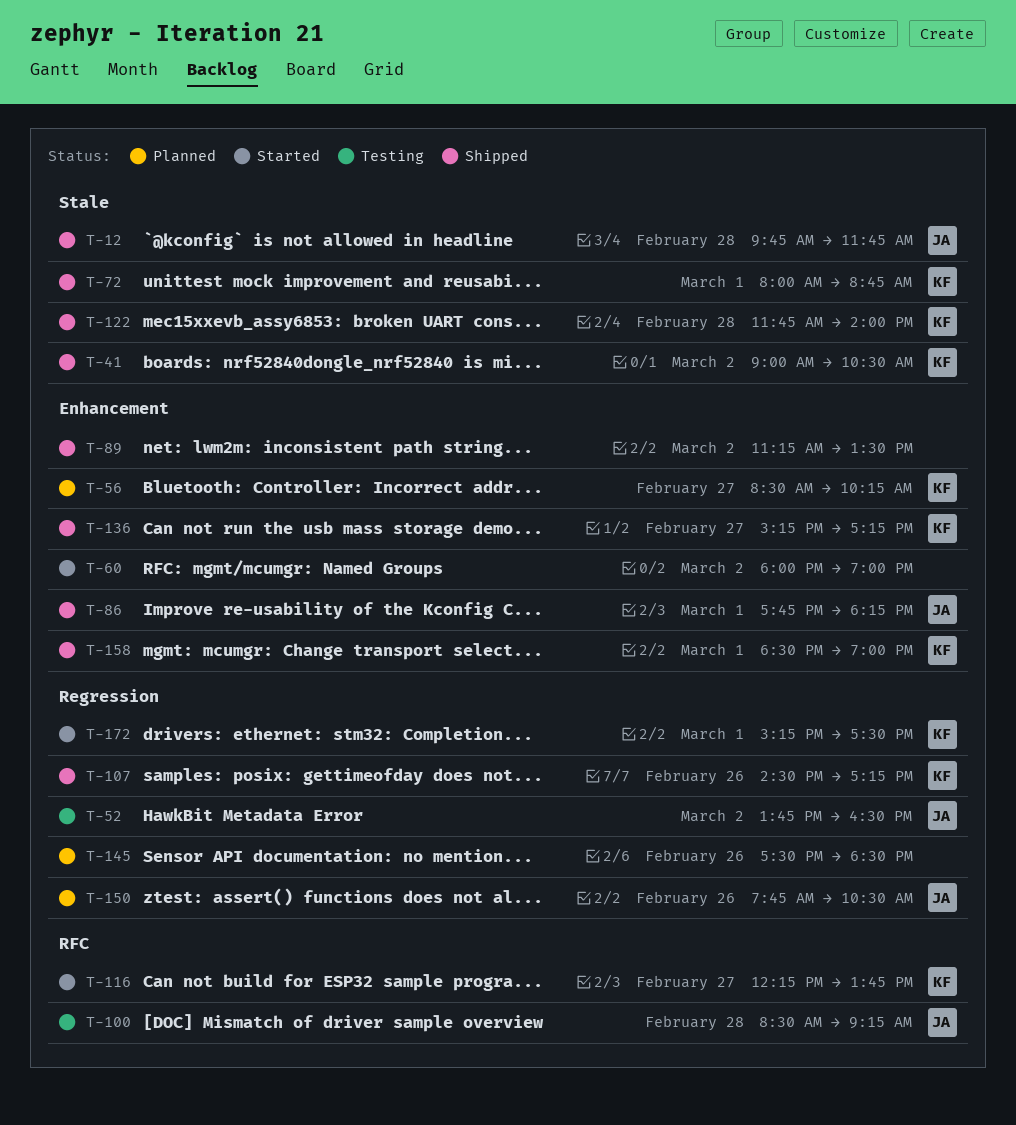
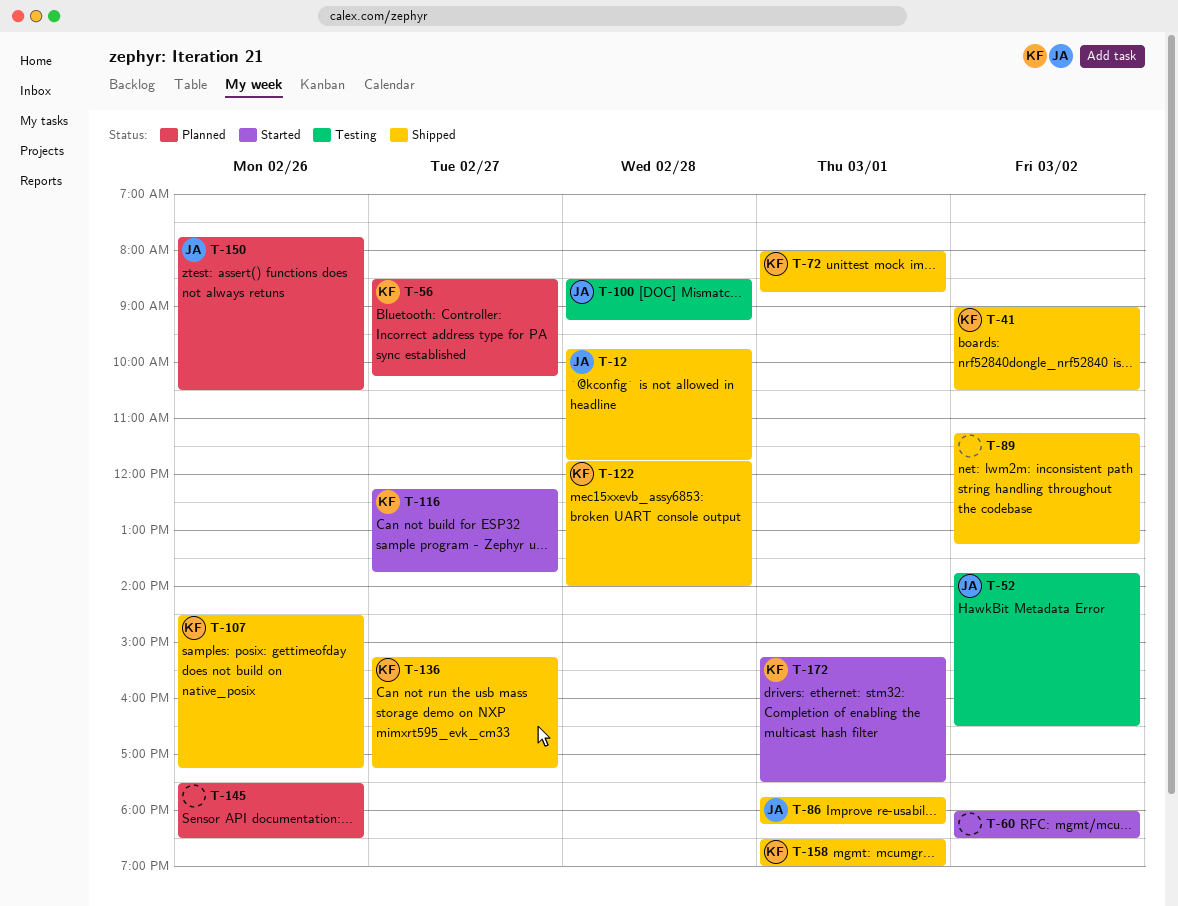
T-60, ends: 19:00 -> 18:30
T-89, ends: 13:30 -> 13:15

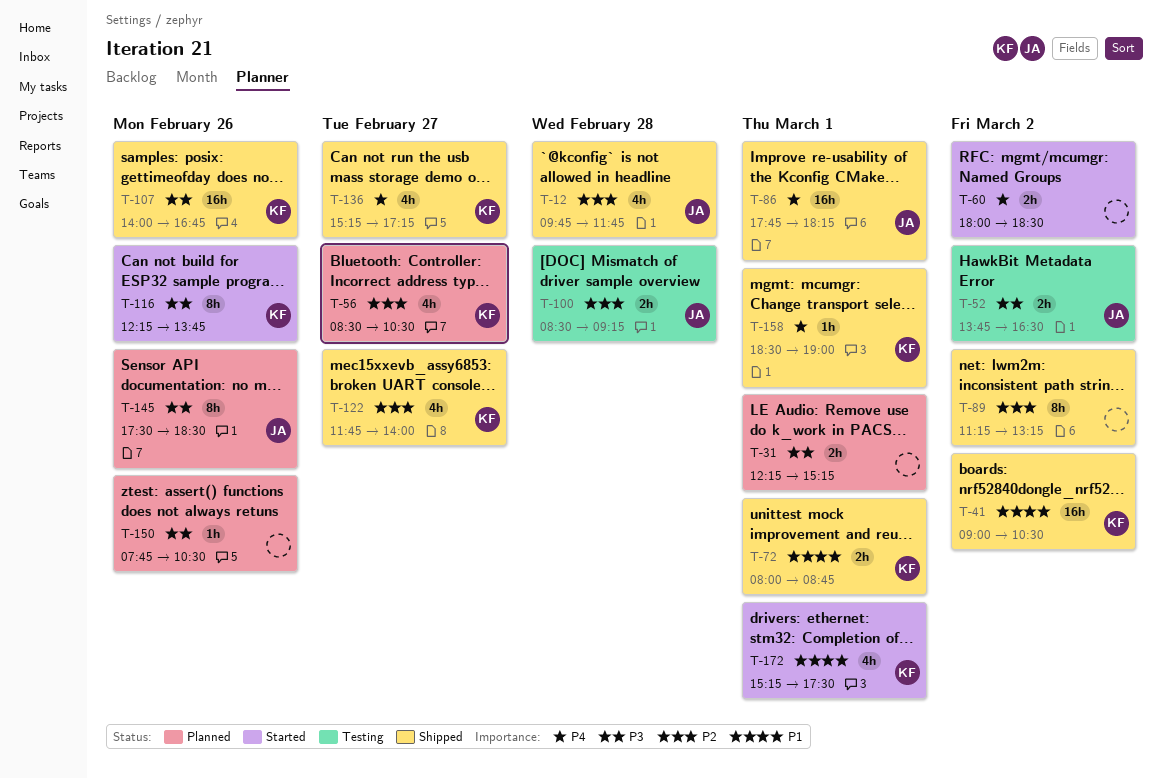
T-31: none -> present
T-56, ends: 10:15 -> 10:30
T-107, begins: 14:30 -> 14:00
T-107, ends: 17:15 -> 16:45
T-116, day: Feb 27 -> Feb 26
T-122, day: Feb 28 -> Feb 27
T-145, owner: none -> JA
T-150, owner: JA -> none

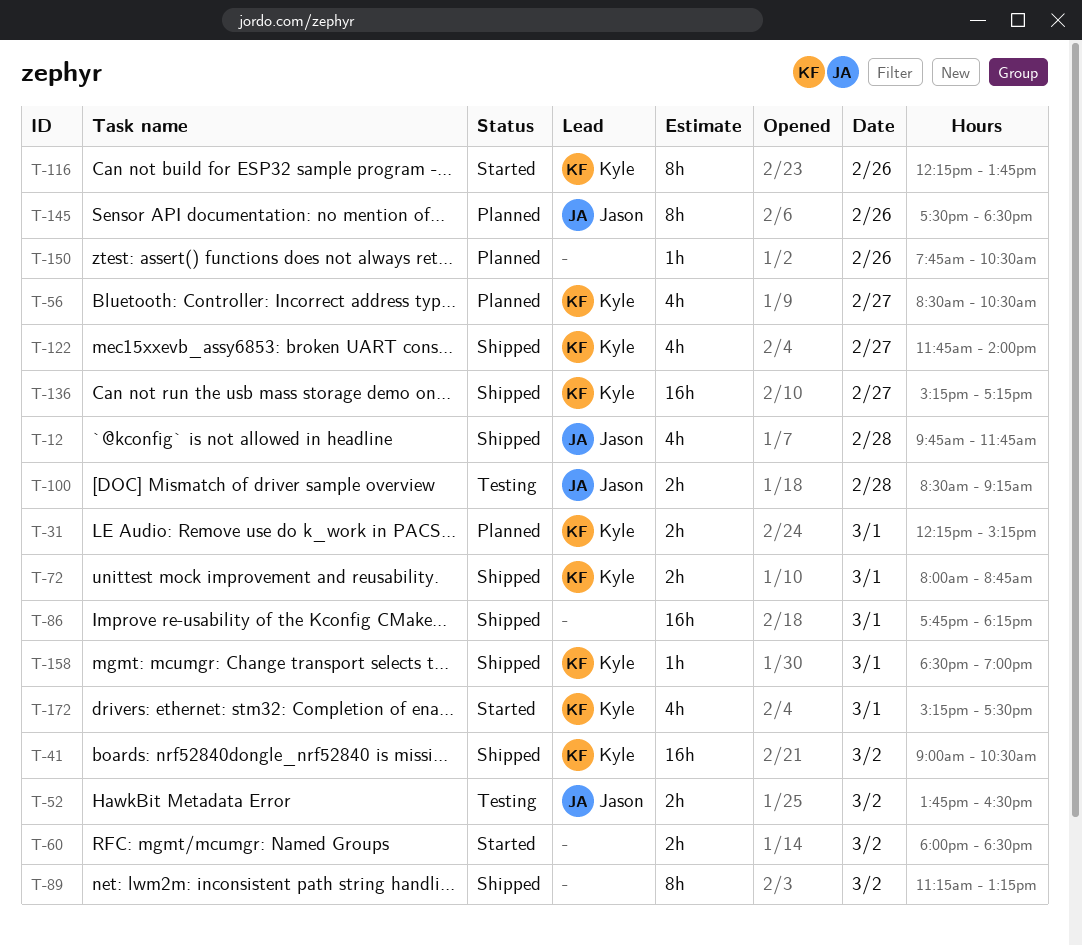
T-31, owner: none -> Kyle
T-86, owner: Jason -> none
T-107: present -> none
T-136, estimate: 4h -> 16h

